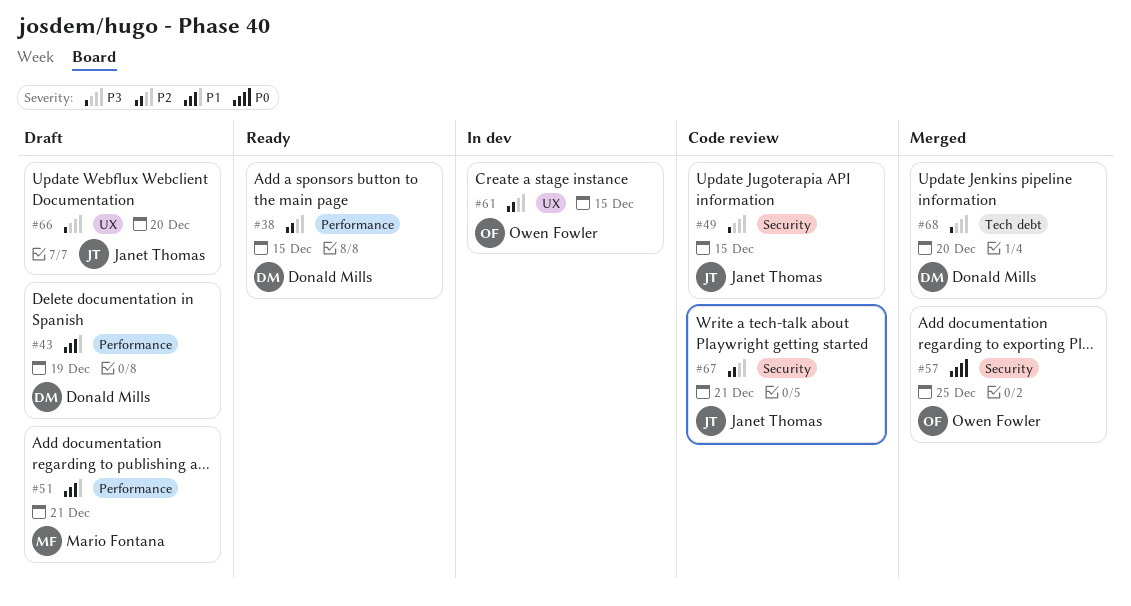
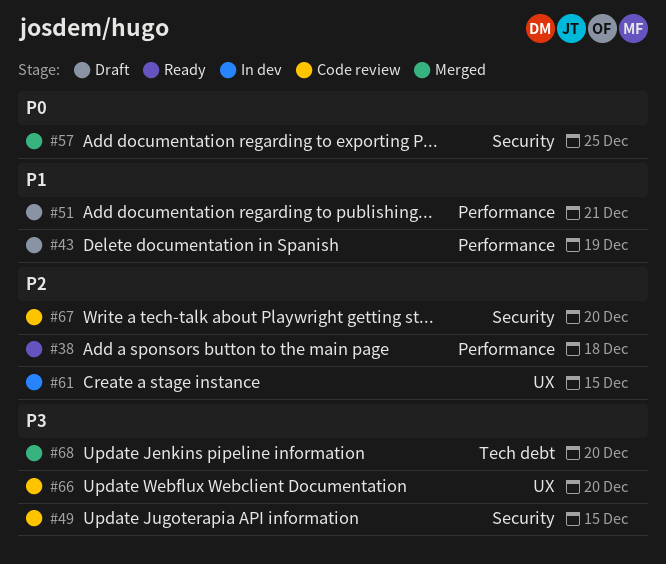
#38, due: Dec 15 -> Dec 18
#66, status: Draft -> Code review
#67, due: Dec 21 -> Dec 20

